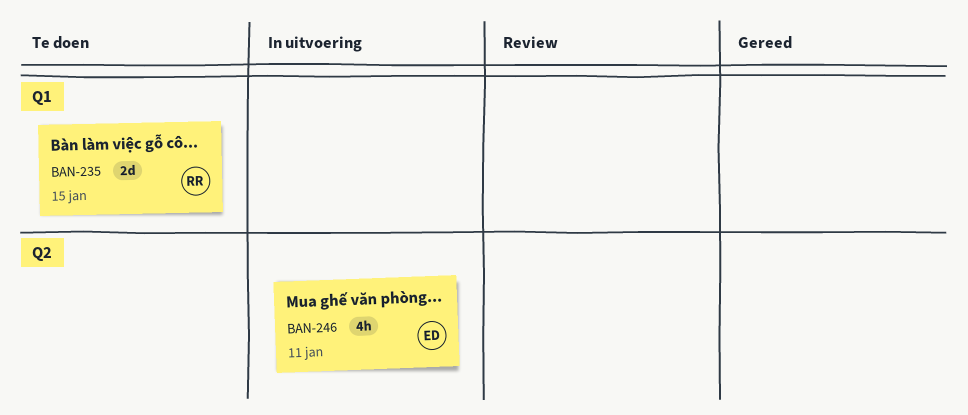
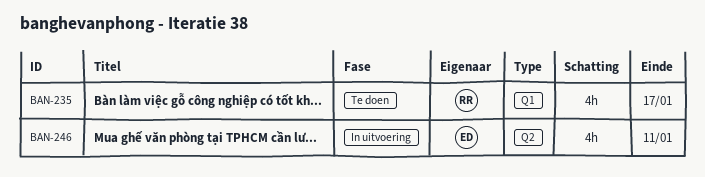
BAN-235, estimate: 2d -> 4h
BAN-235, due: Jan 15 -> Jan 17

